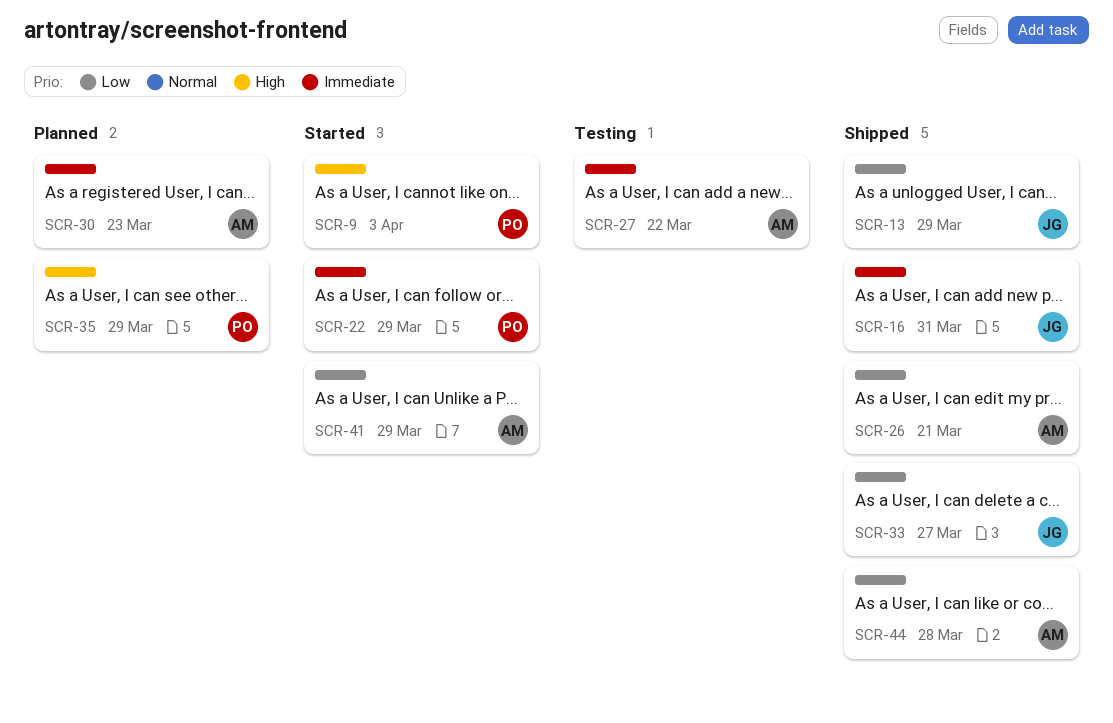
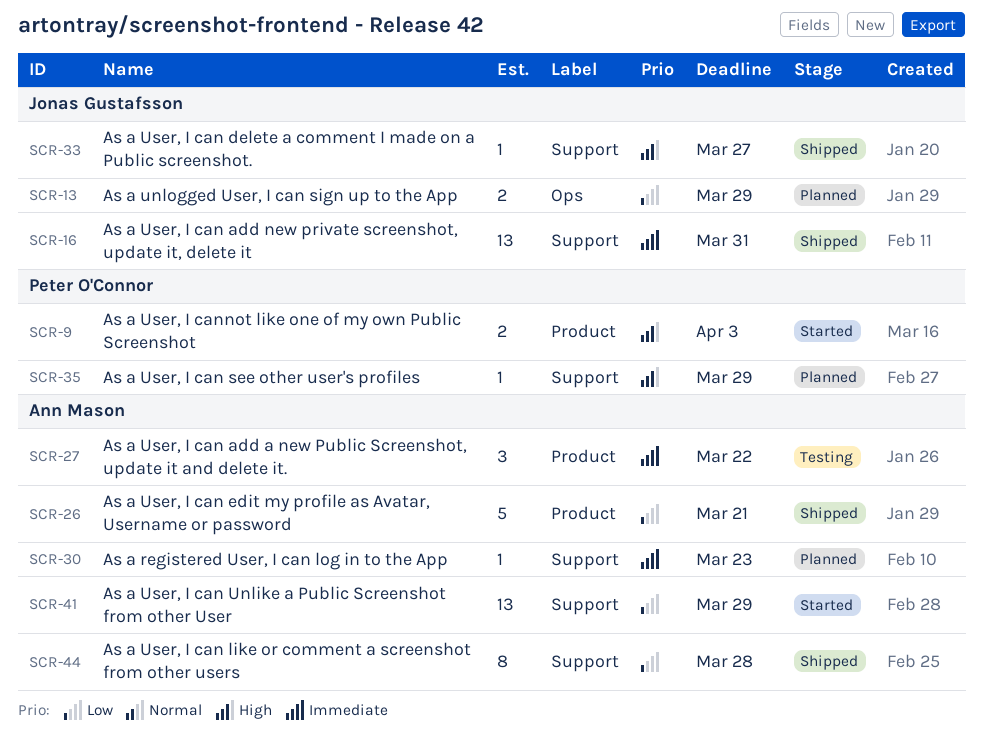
SCR-13, status: Shipped -> Planned
SCR-22: present -> none
SCR-33, priority: Low -> High

